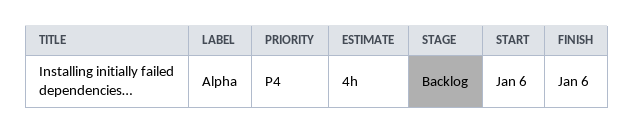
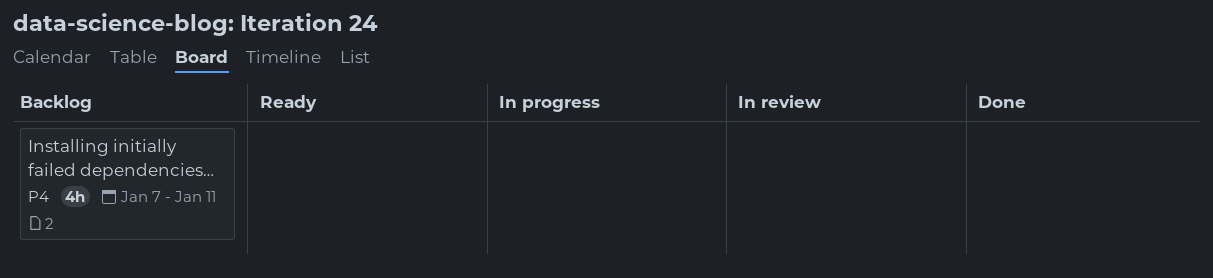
Installing initially failed dependencies…, start: Jan 6 -> Jan 7
Installing initially failed dependencies…, due: Jan 6 -> Jan 11

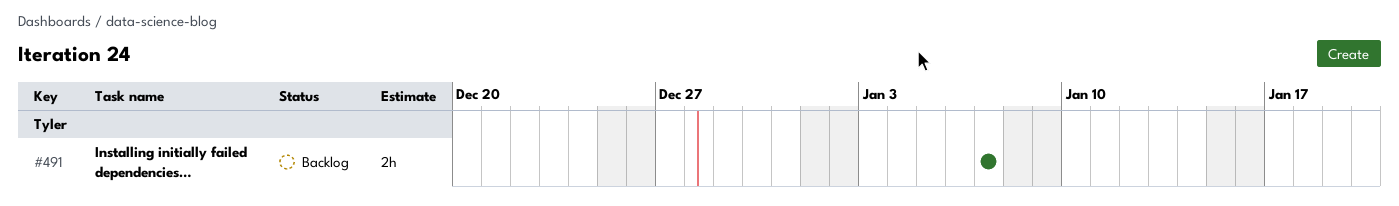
Installing initially failed dependencies…, estimate: 4h -> 2h
Installing initially failed dependencies…, due: Jan 11 -> Jan 7

